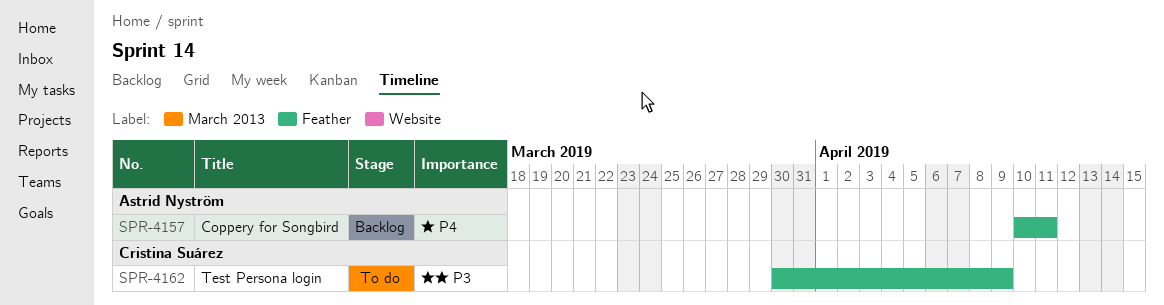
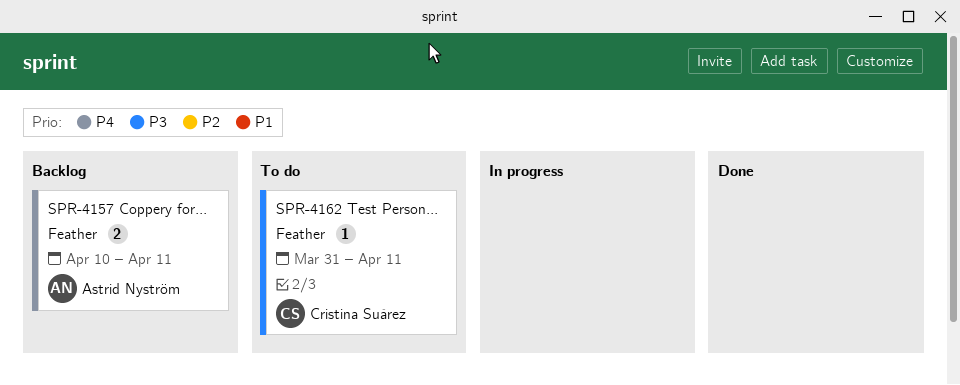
SPR-4162, start: Mar 30 -> Mar 31
SPR-4162, due: Apr 9 -> Apr 11

